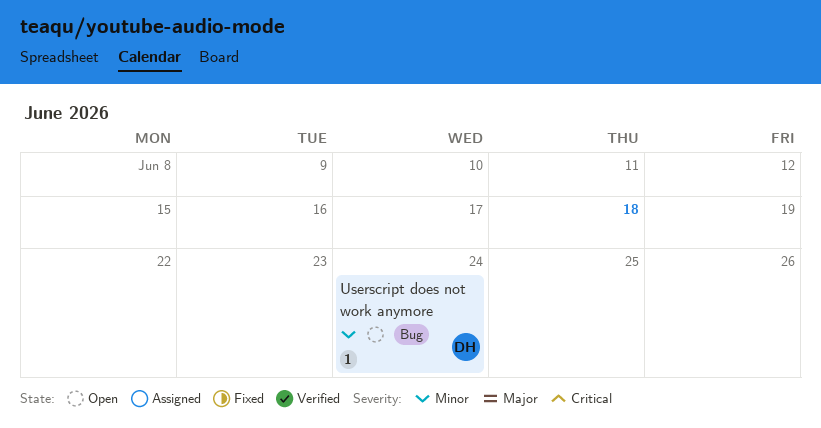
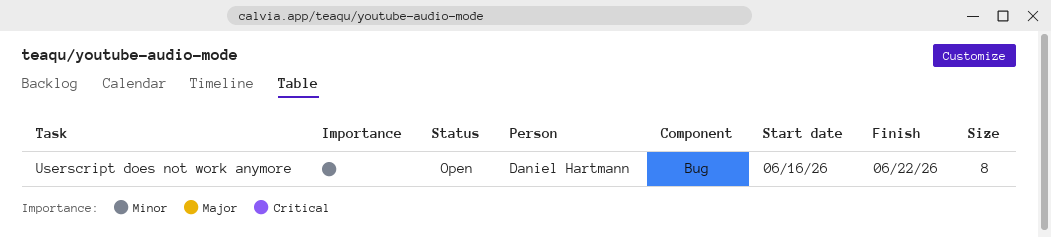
Userscript does not work anymore, estimate: 1 -> 8
Userscript does not work anymore, due: Jun 24 -> Jun 22

